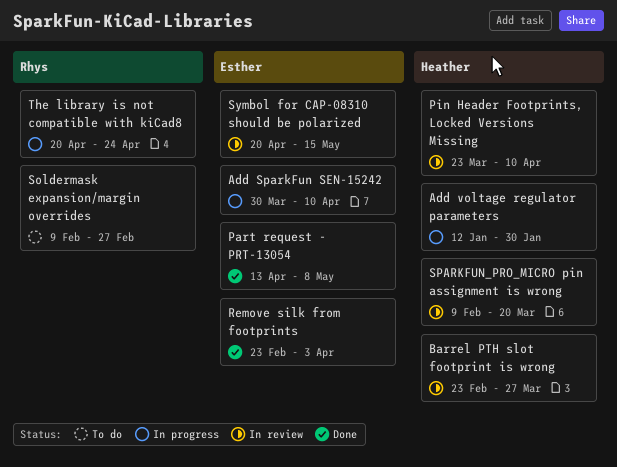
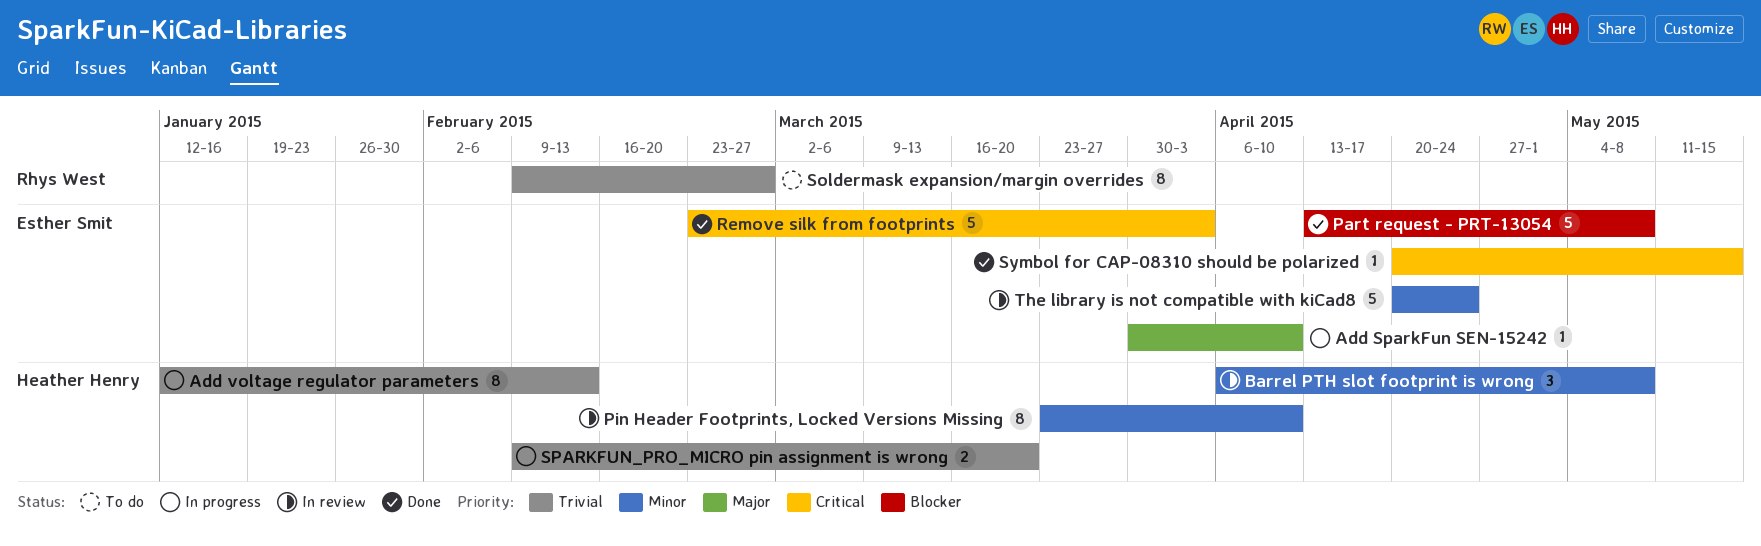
Add voltage regulator parameters, due: Jan 30 -> Feb 13
Barrel PTH slot footprint is wrong, start: Feb 23 -> Apr 6
Barrel PTH slot footprint is wrong, due: Mar 27 -> May 8
SPARKFUN_PRO_MICRO pin assignment is wrong, status: In review -> In progress
Symbol for CAP-08310 should be polarized, status: In review -> Done
The library is not compatible with kiCad8, status: In progress -> In review
The library is not compatible with kiCad8, owner: Rhys West -> Esther Smit

